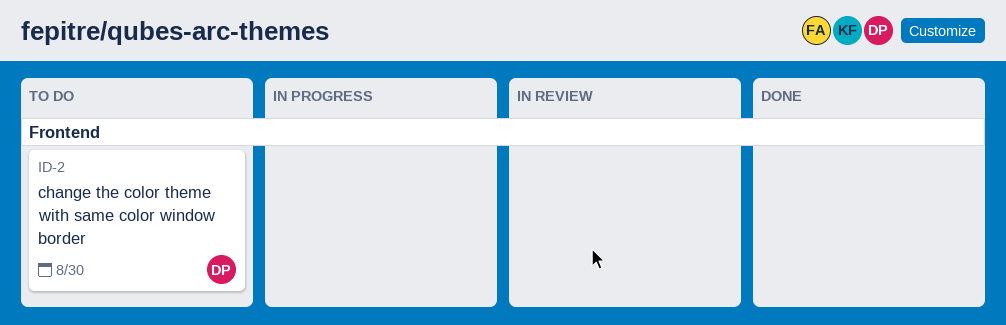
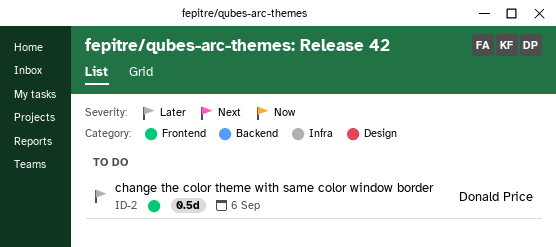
ID-2, due: Aug 30 -> Sep 6

